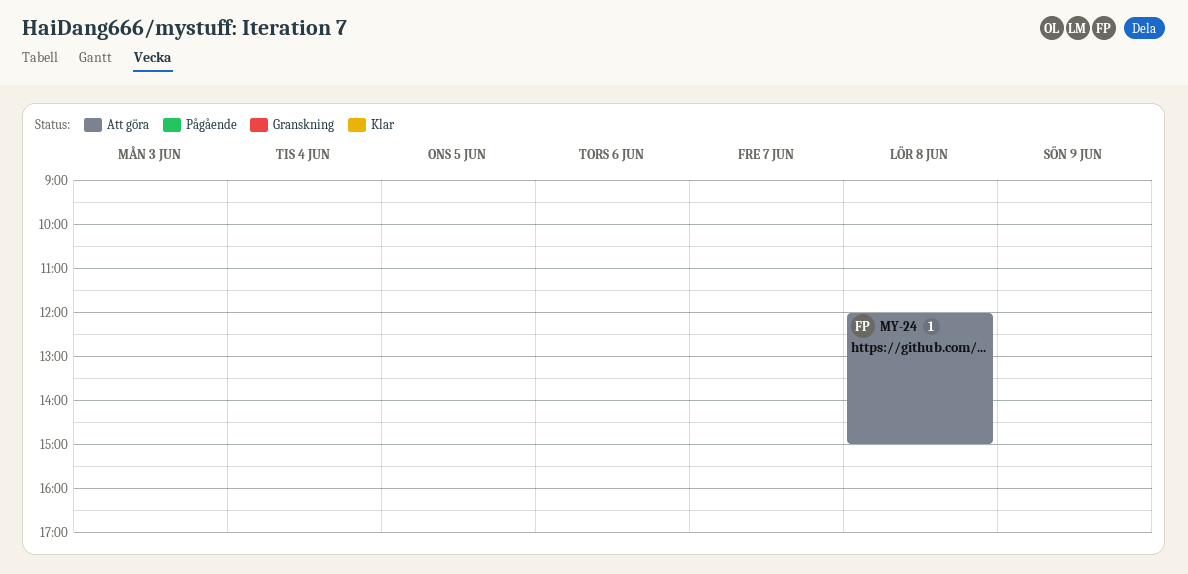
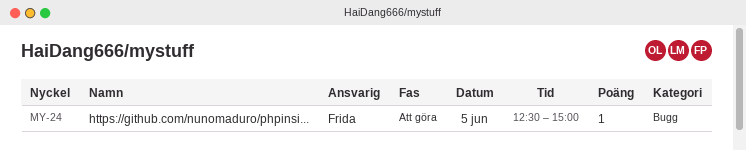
MY-24, day: Jun 8 -> Jun 5
MY-24, begins: 12:00 -> 12:30

